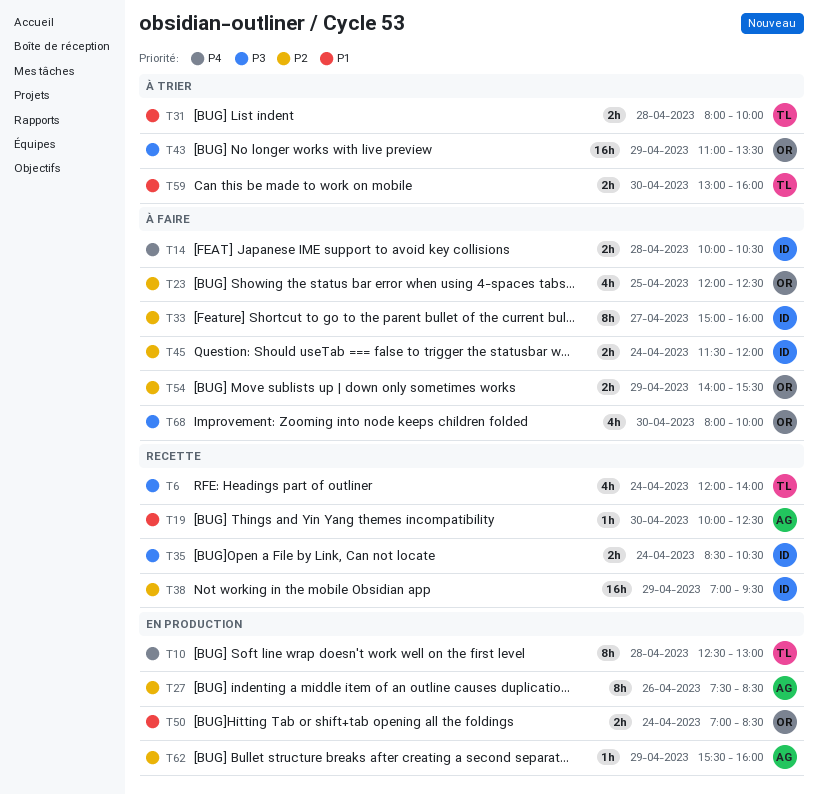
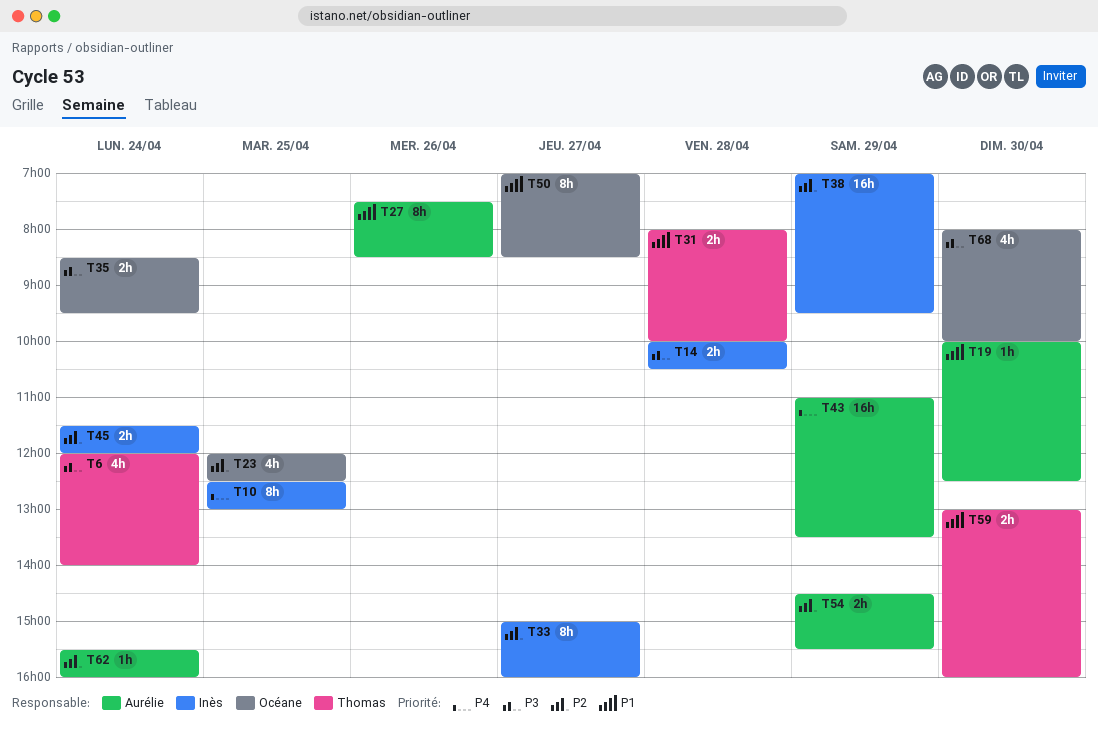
T10, owner: Thomas -> Inès
T10, day: Apr 28 -> Apr 25
T14, priority: P4 -> P3
T27, priority: P2 -> P1
T35, owner: Inès -> Océane
T35, ends: 10:30 -> 09:30
T43, owner: Océane -> Aurélie
T43, priority: P3 -> P4
T50, estimate: 2h -> 8h
T50, day: Apr 24 -> Apr 27
T54, owner: Océane -> Aurélie
T54, begins: 14:00 -> 14:30
T62, day: Apr 29 -> Apr 24

